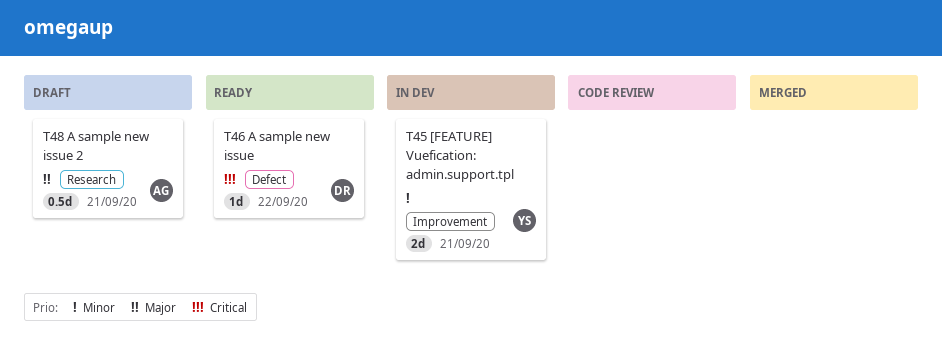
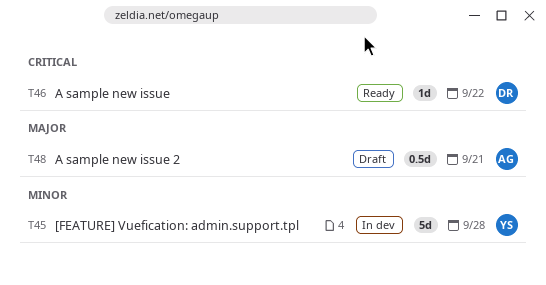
T45, estimate: 2d -> 5d
T45, due: Sep 21 -> Sep 28

